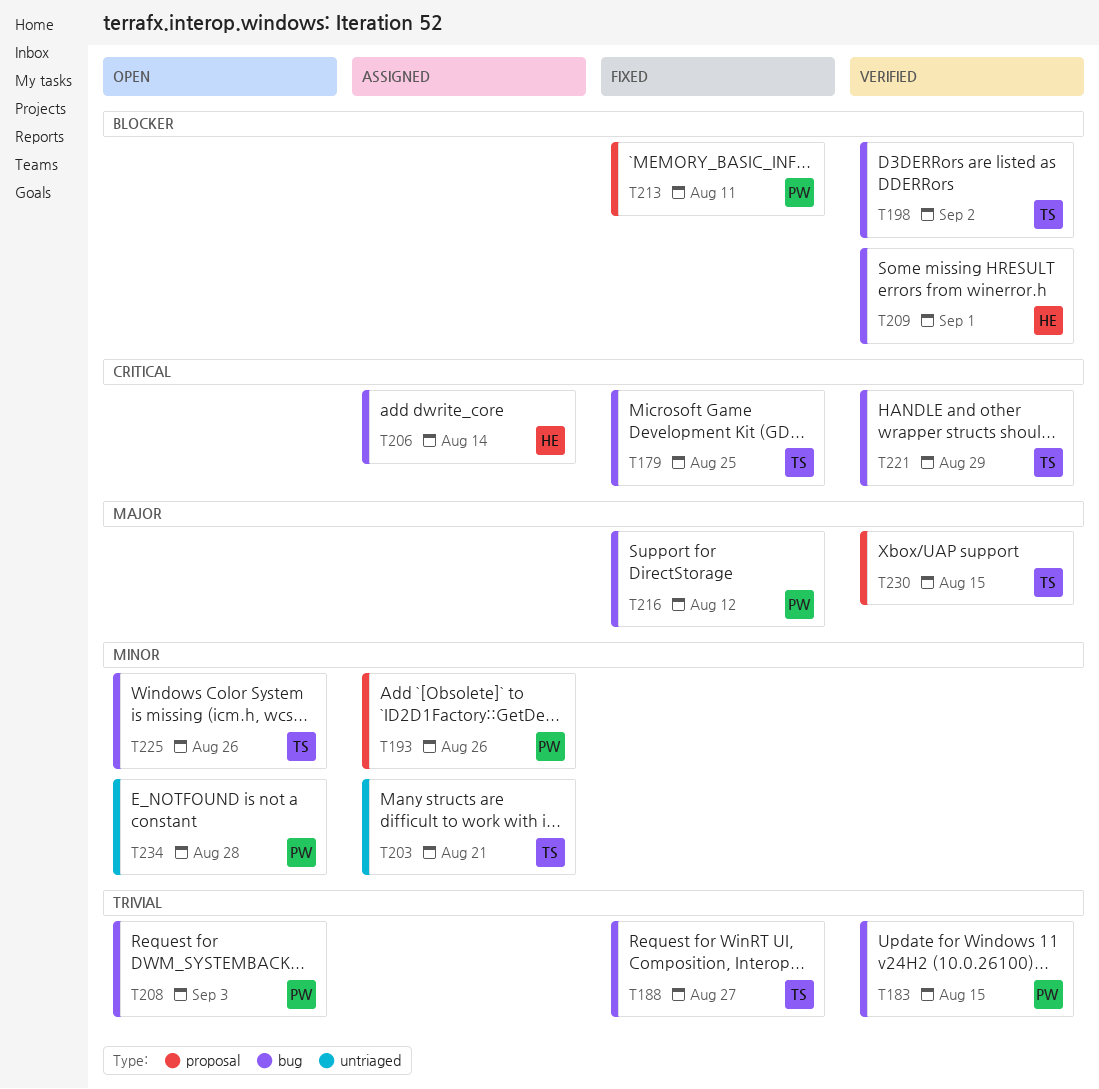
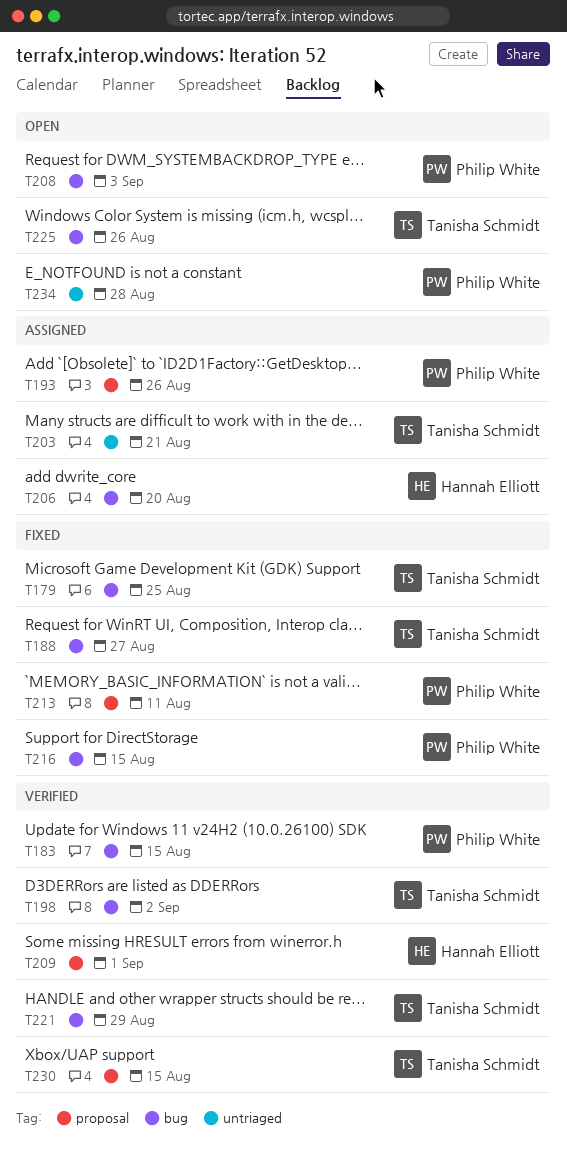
T206, due: Aug 14 -> Aug 20
T209, label: bug -> proposal
T216, due: Aug 12 -> Aug 15

